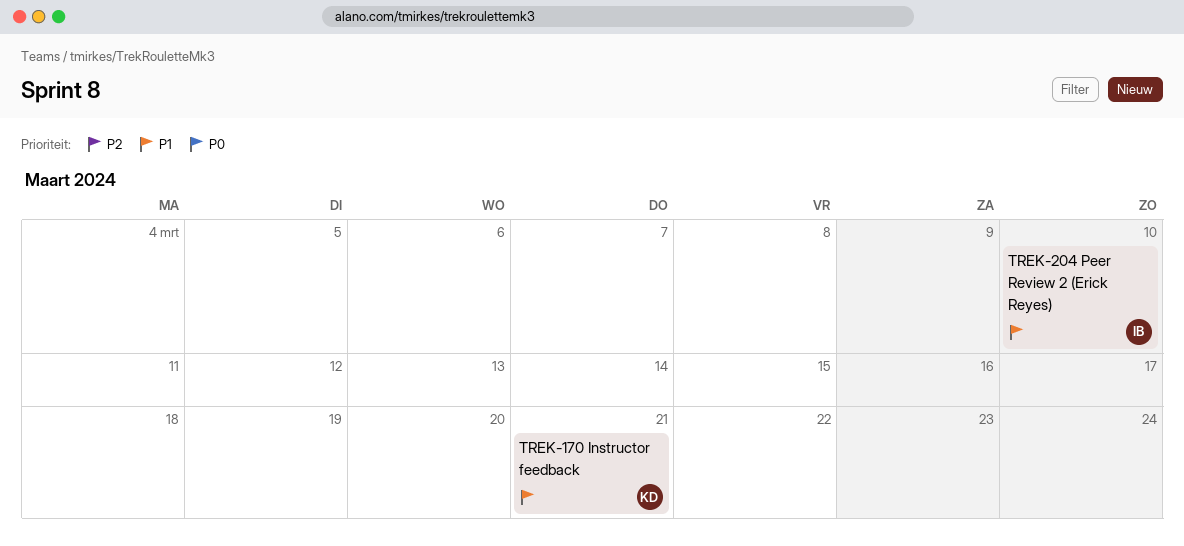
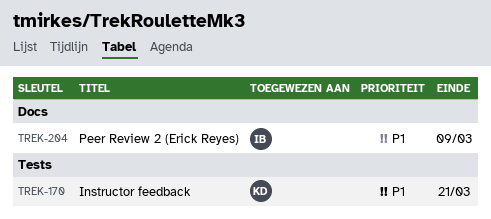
TREK-204, due: Mar 10 -> Mar 9

